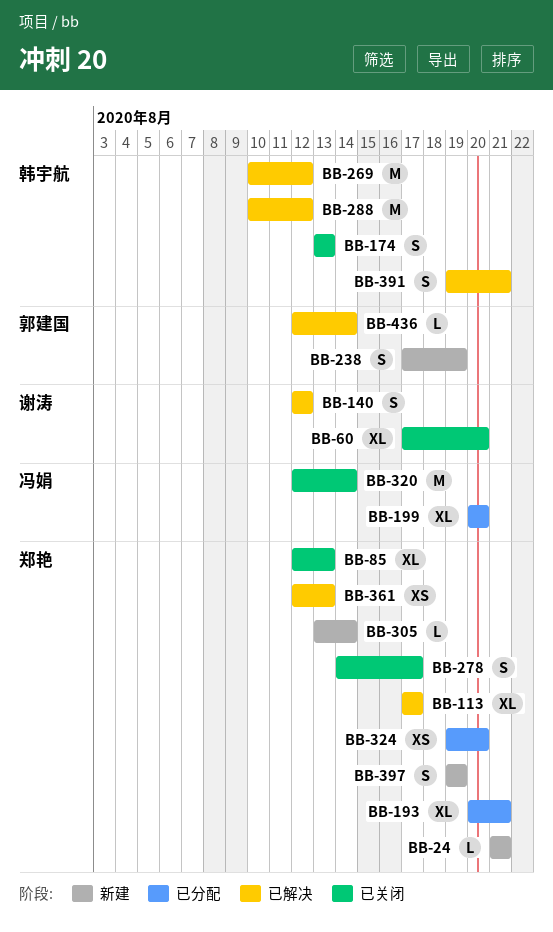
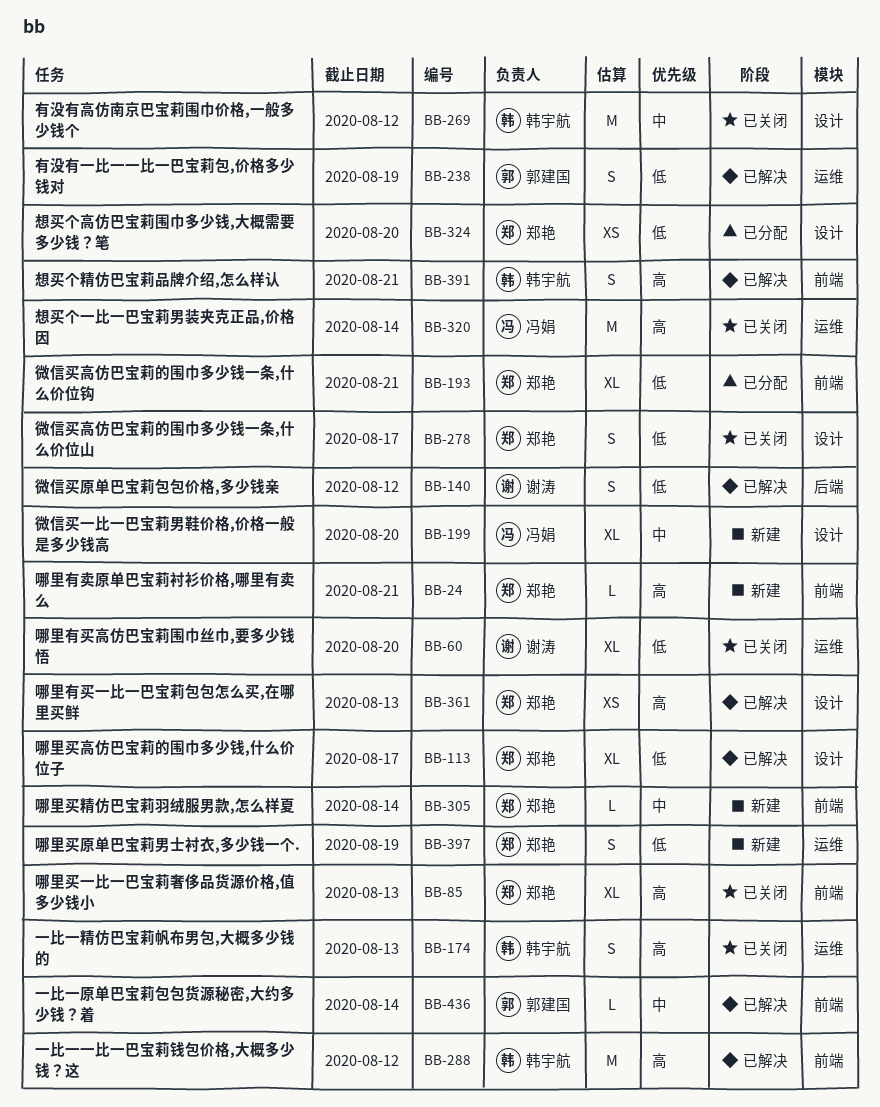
BB-199, status: 已分配 -> 新建
BB-238, status: 新建 -> 已解决
BB-269, status: 已解决 -> 已关闭

